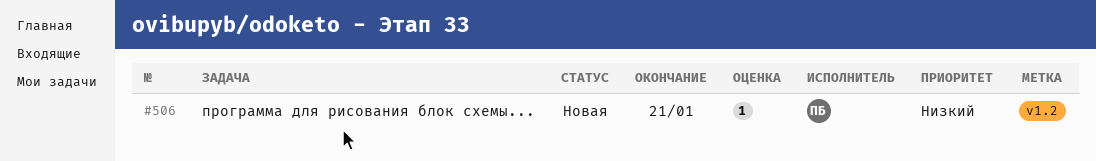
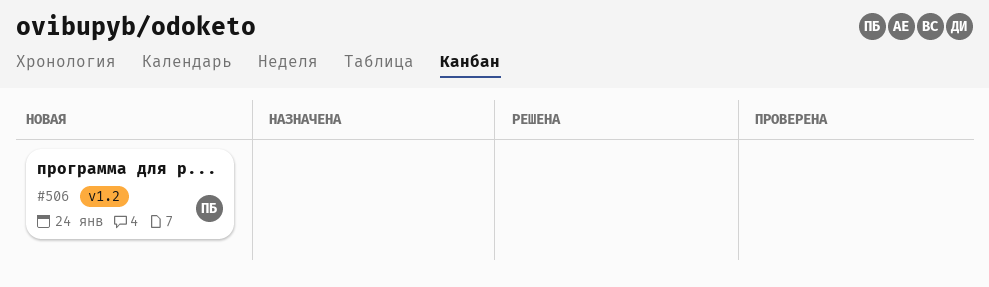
#506, due: Jan 21 -> Jan 24

